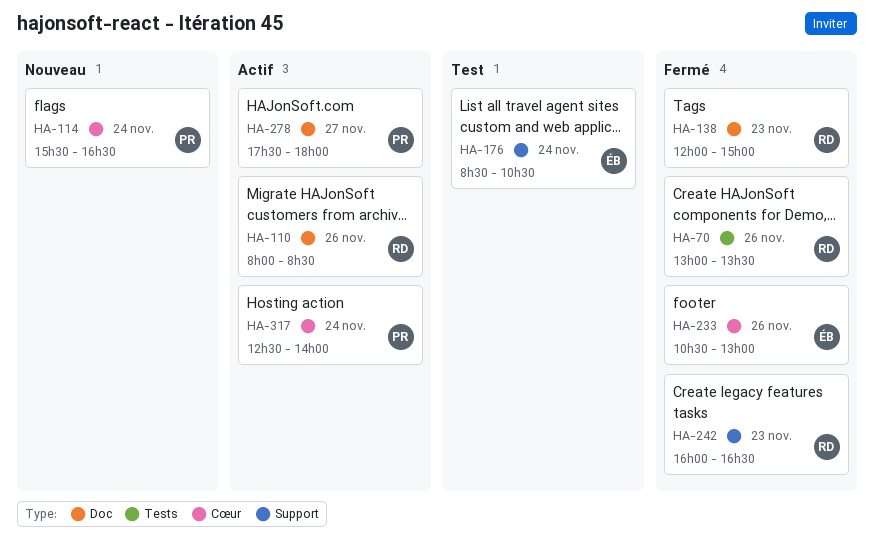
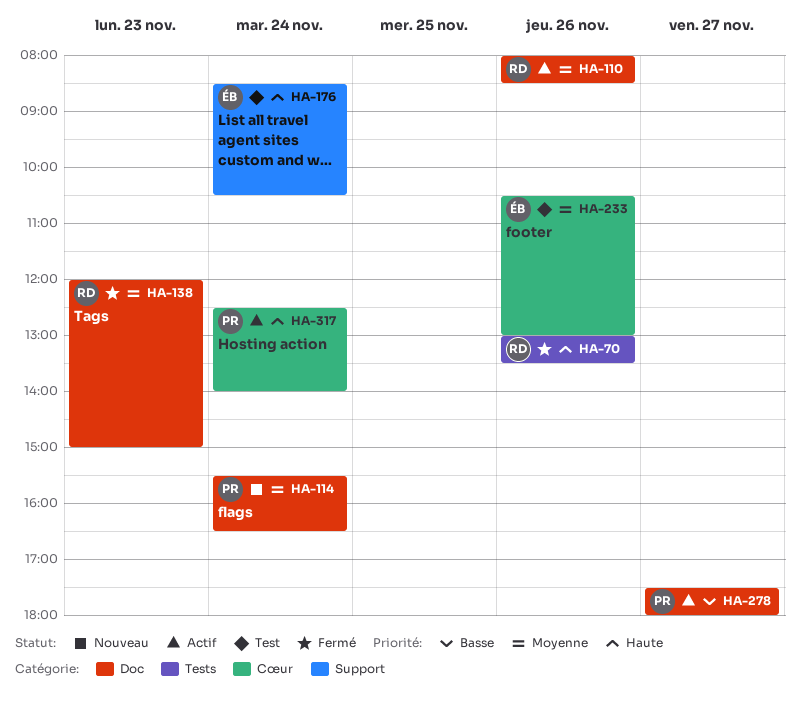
HA-114, label: Cœur -> Doc
HA-233, status: Fermé -> Test
HA-242: present -> none

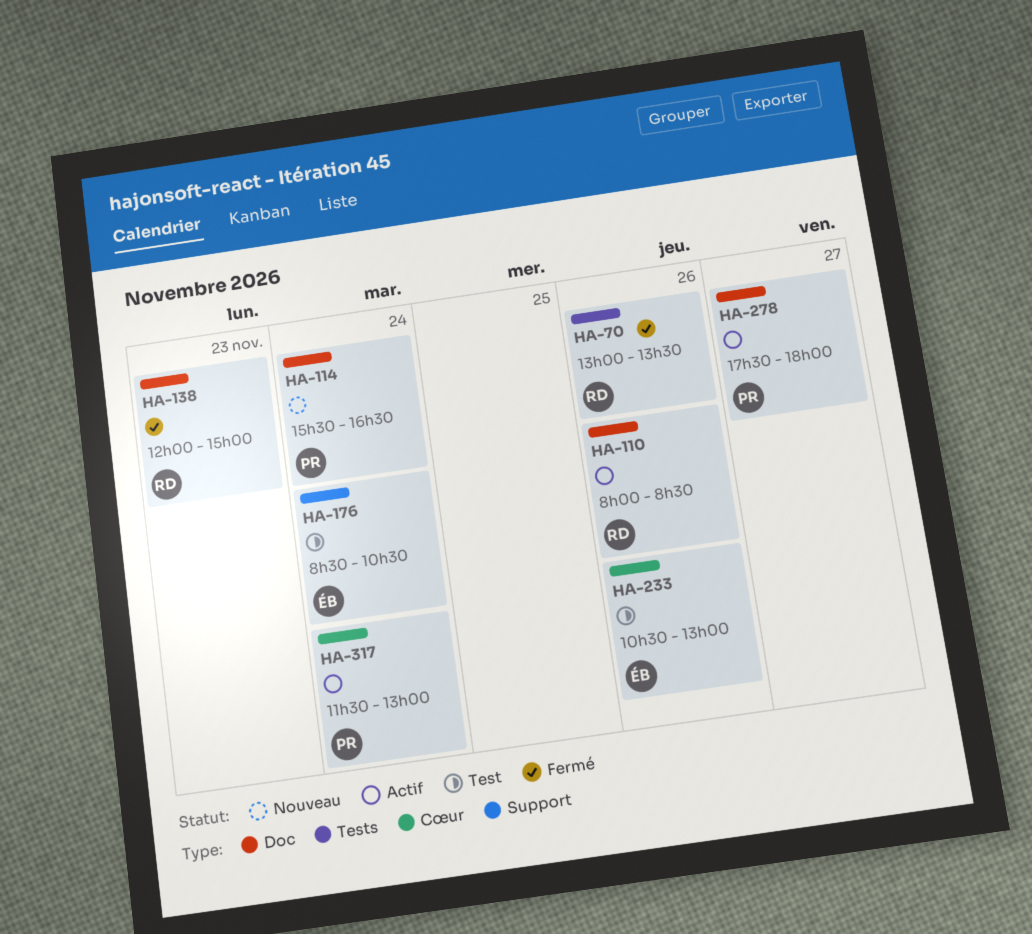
HA-317, begins: 12:30 -> 11:30
HA-317, ends: 14:00 -> 13:00

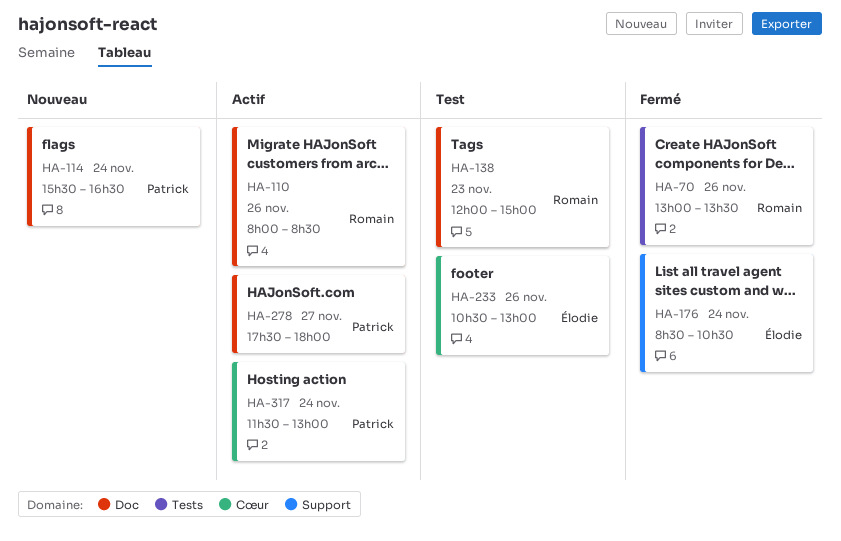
HA-138, status: Fermé -> Test
HA-176, status: Test -> Fermé

